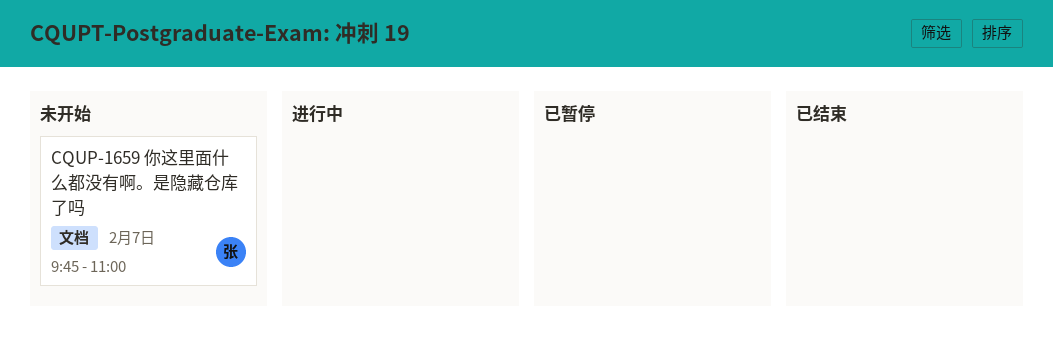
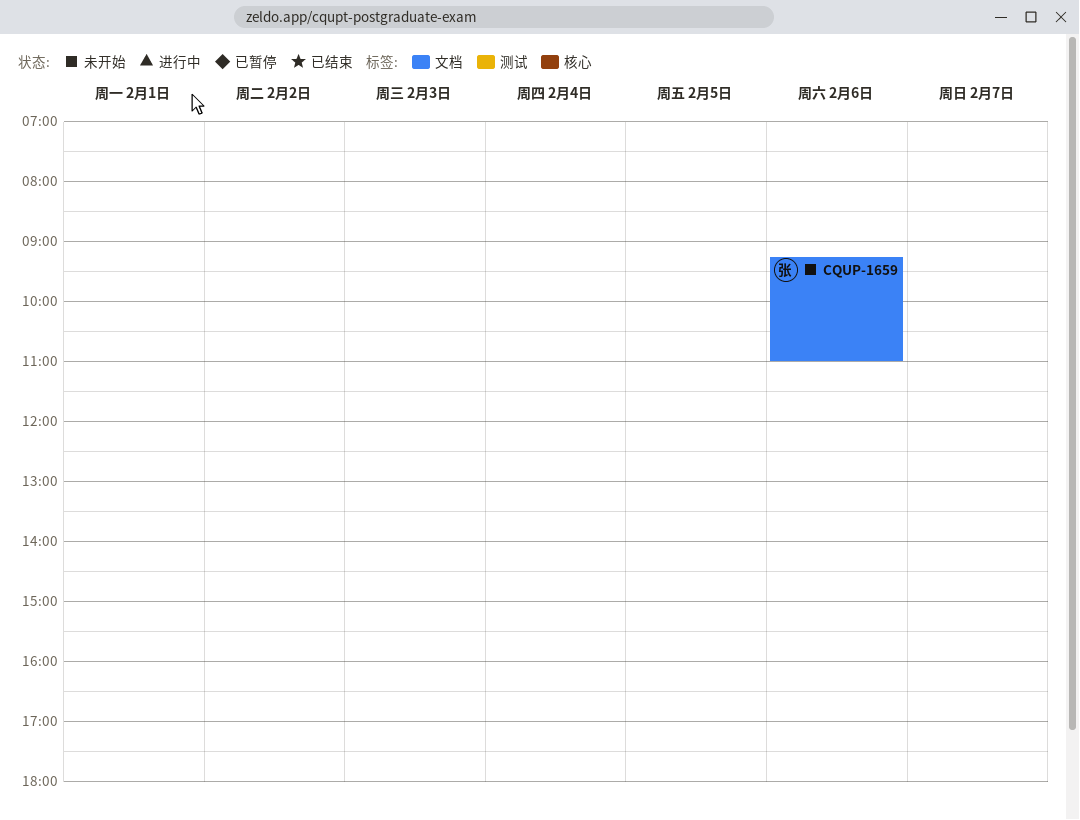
CQUP-1659, day: Feb 7 -> Feb 6
CQUP-1659, begins: 09:45 -> 09:15

